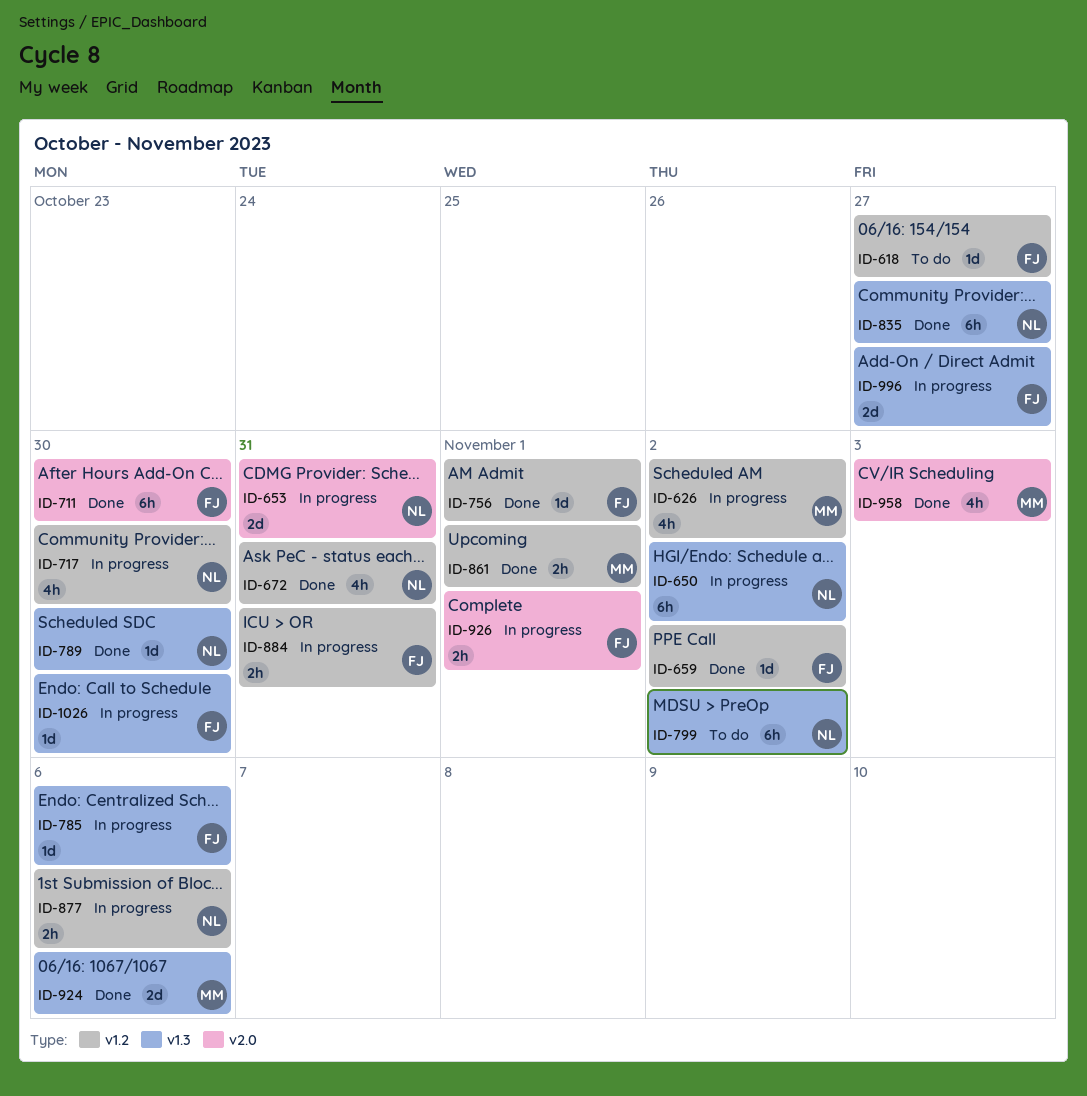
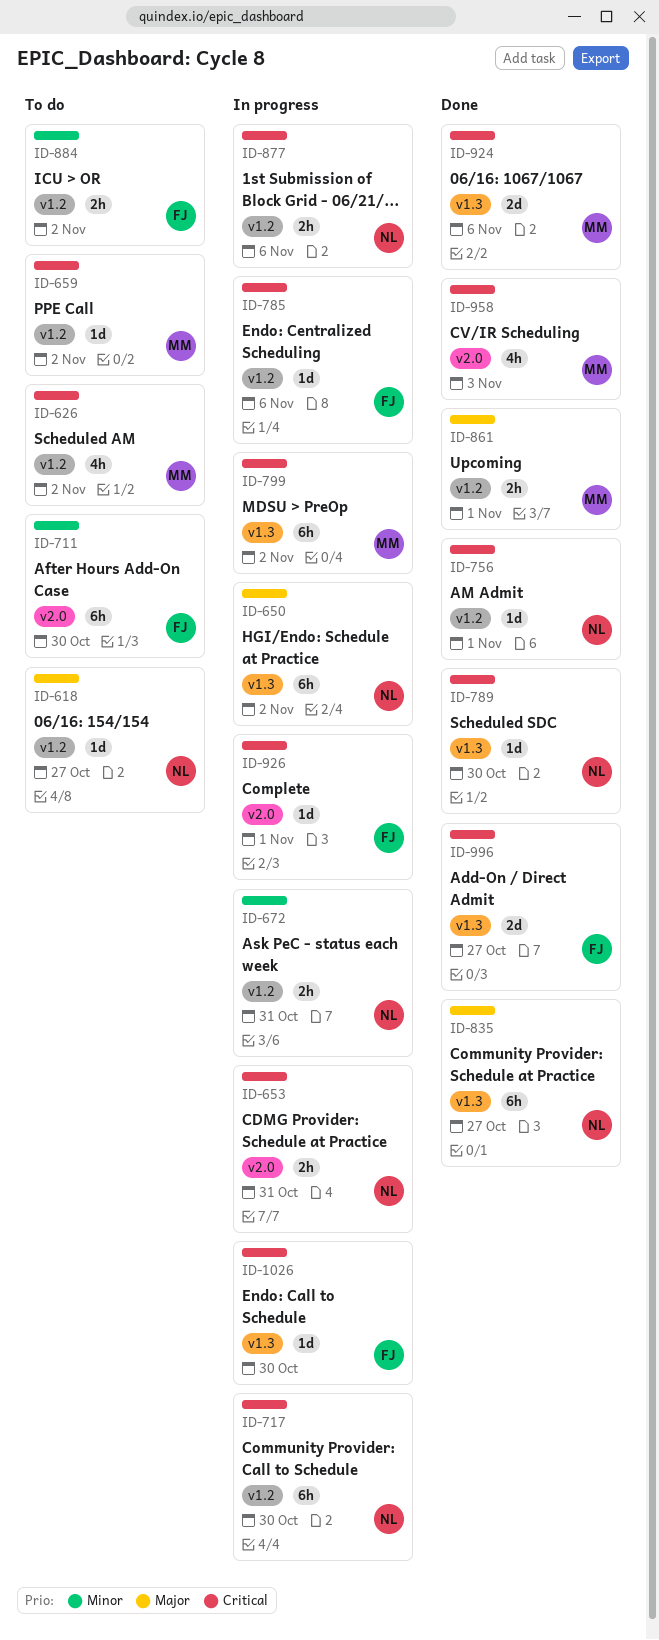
ID-618, owner: FJ -> NL
ID-626, status: In progress -> To do
ID-653, estimate: 2d -> 2h
ID-659, status: Done -> To do
ID-659, owner: FJ -> MM
ID-672, status: Done -> In progress
ID-672, estimate: 4h -> 2h
ID-711, status: Done -> To do
ID-717, estimate: 4h -> 6h
ID-756, owner: FJ -> NL
ID-785, label: v1.3 -> v1.2
ID-799, status: To do -> In progress
ID-799, owner: NL -> MM
ID-884, status: In progress -> To do
ID-884, due: Oct 31 -> Nov 2
ID-926, estimate: 2h -> 1d
ID-996, status: In progress -> Done

